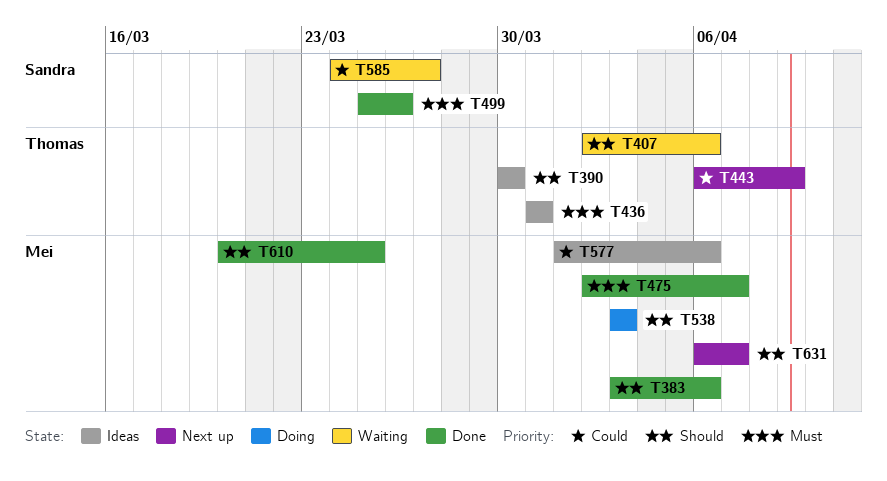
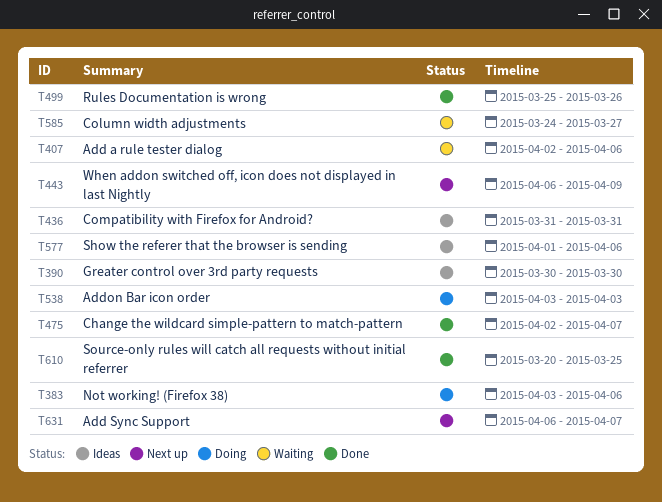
T383, status: Done -> Doing

